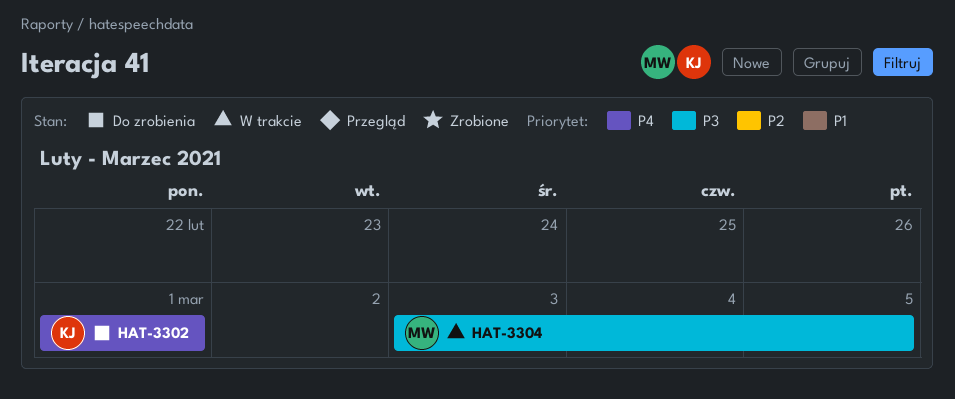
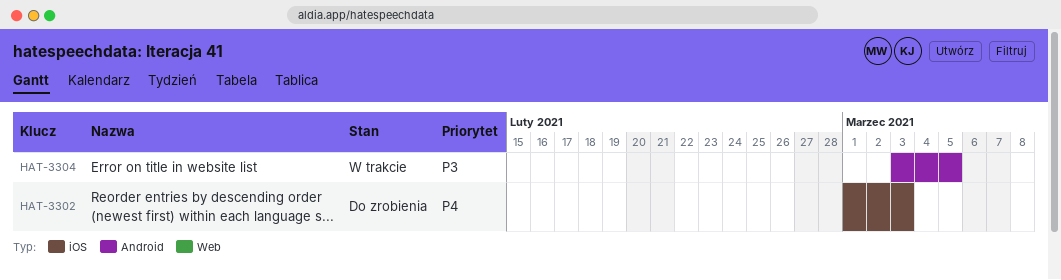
HAT-3302, due: Mar 1 -> Mar 3

